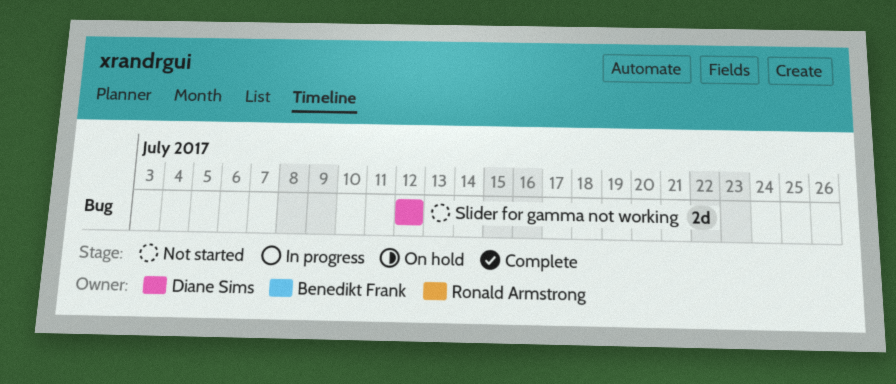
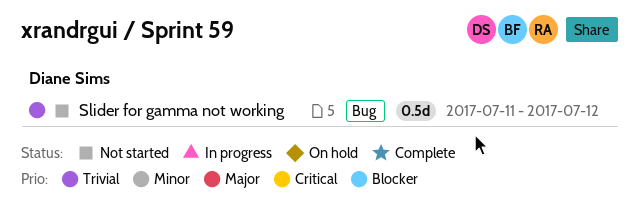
Slider for gamma not working, estimate: 2d -> 0.5d
Slider for gamma not working, start: Jul 12 -> Jul 11

